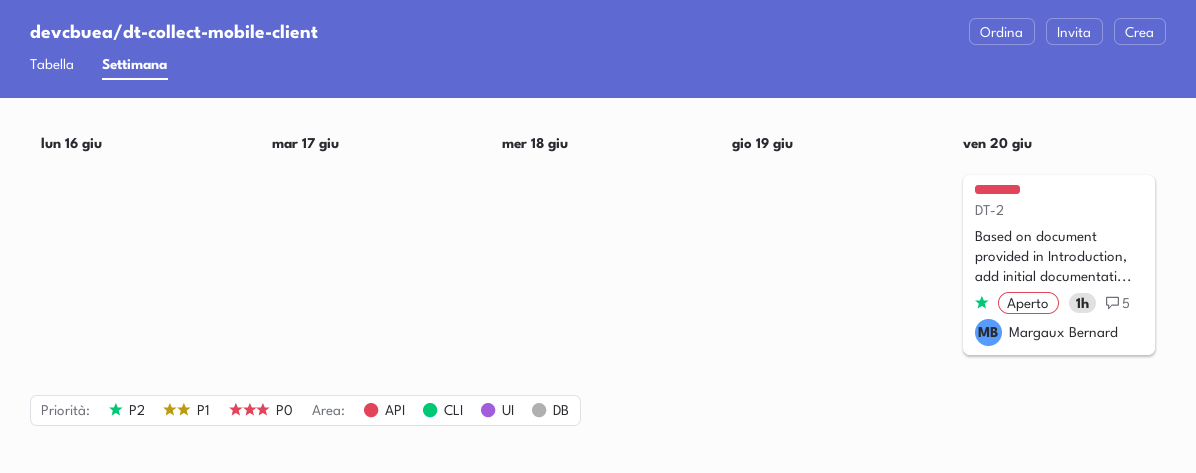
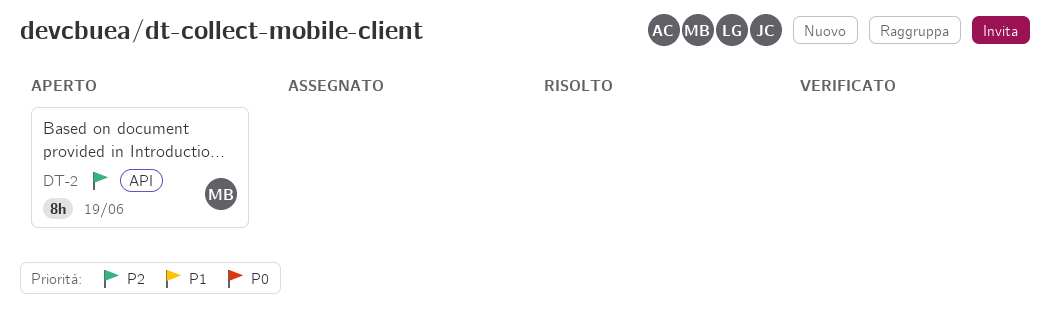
DT-2, estimate: 1h -> 8h
DT-2, due: Jun 20 -> Jun 19

